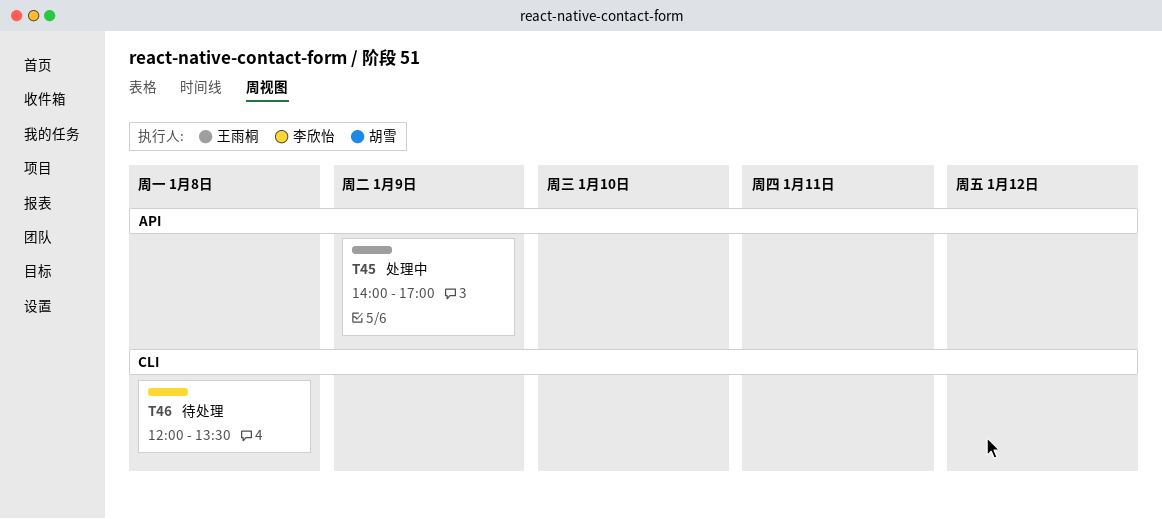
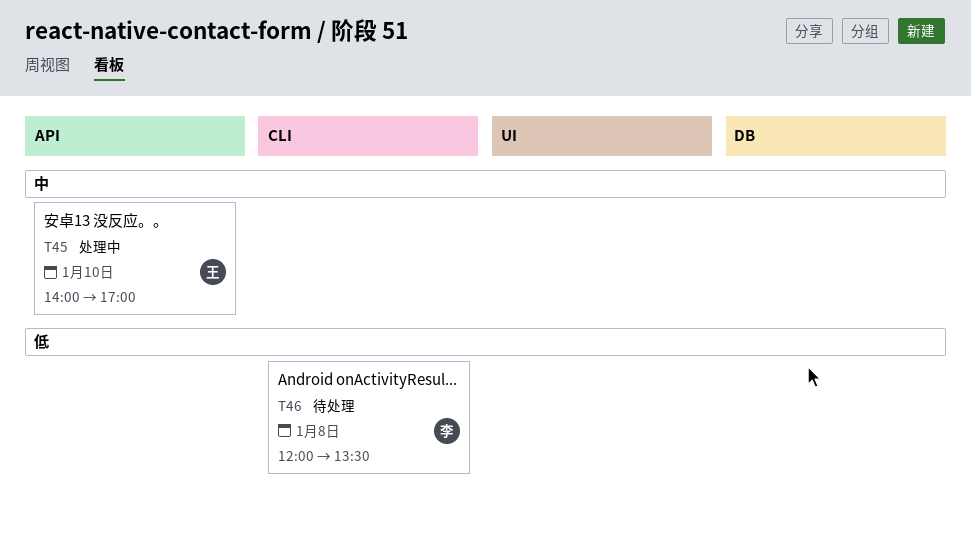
T45, day: Jan 9 -> Jan 10

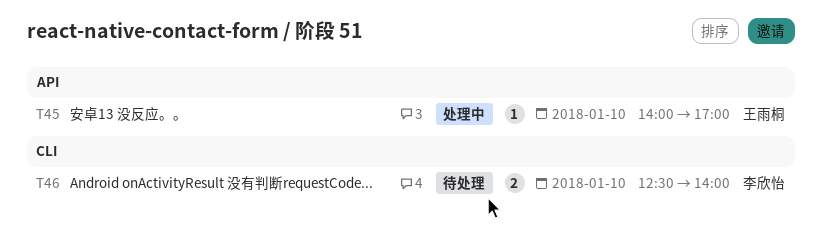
T46, day: Jan 8 -> Jan 10
T46, begins: 12:00 -> 12:30
T46, ends: 13:30 -> 14:00

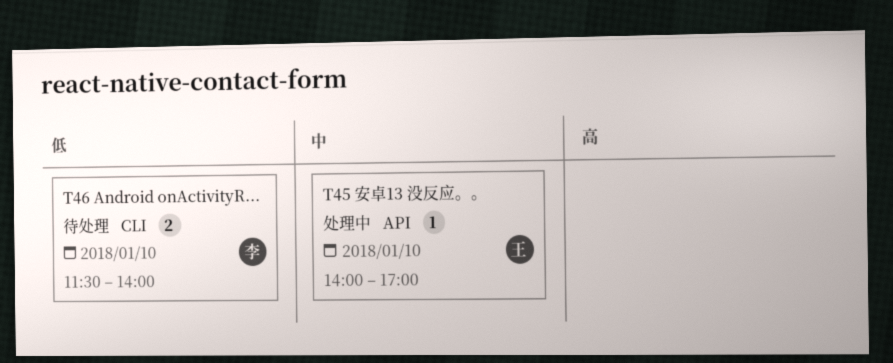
T46, begins: 12:30 -> 11:30

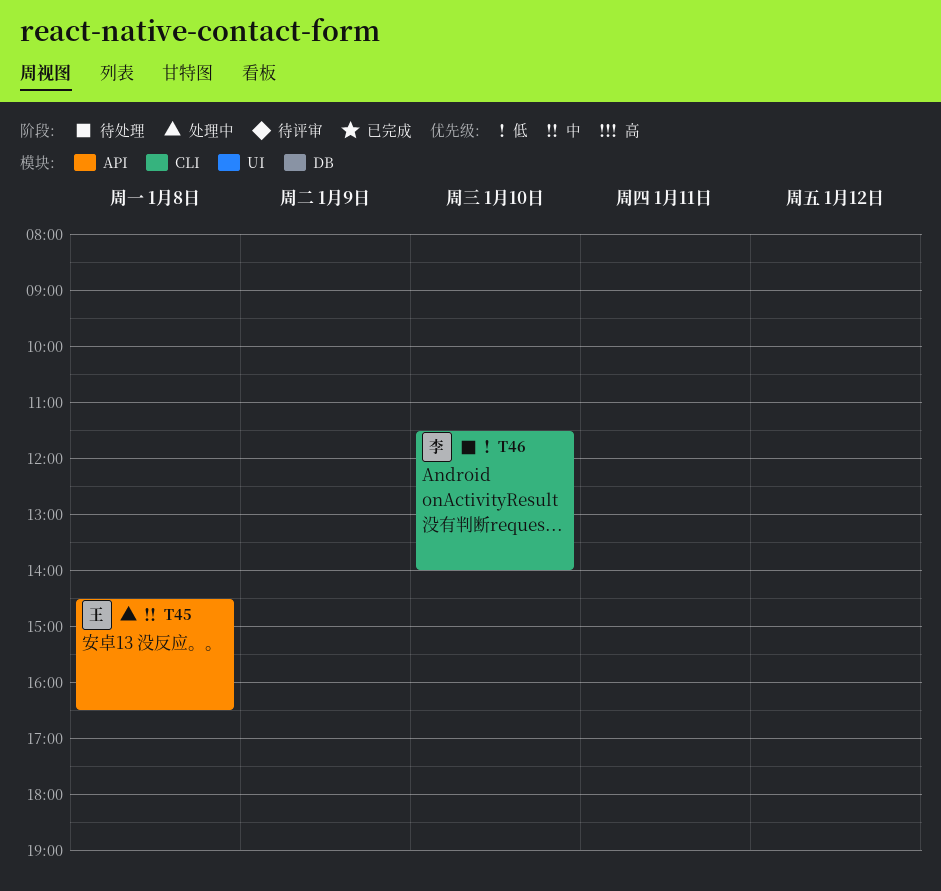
T45, day: Jan 10 -> Jan 8
T45, begins: 14:00 -> 14:30
T45, ends: 17:00 -> 16:30

